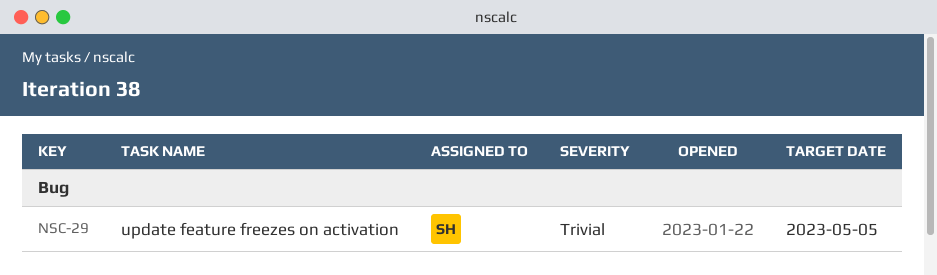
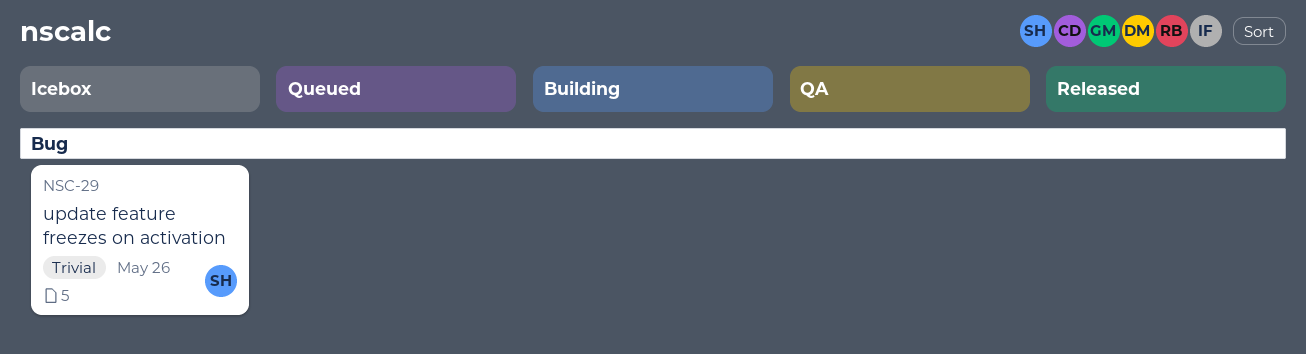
NSC-29, due: May 5 -> May 26

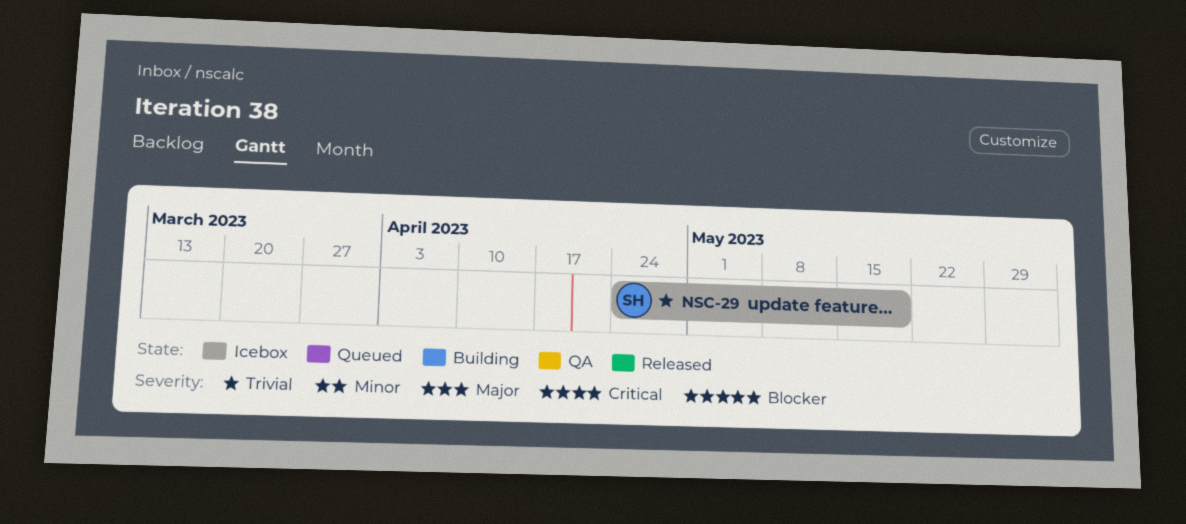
NSC-29, due: May 26 -> May 19

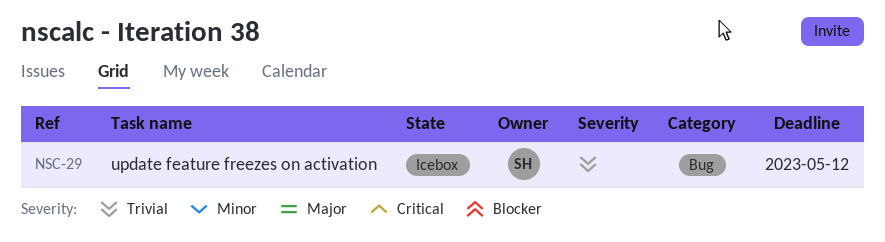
NSC-29, due: May 19 -> May 12

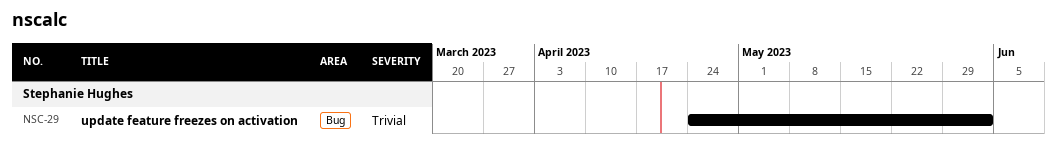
NSC-29, due: May 12 -> Jun 2

